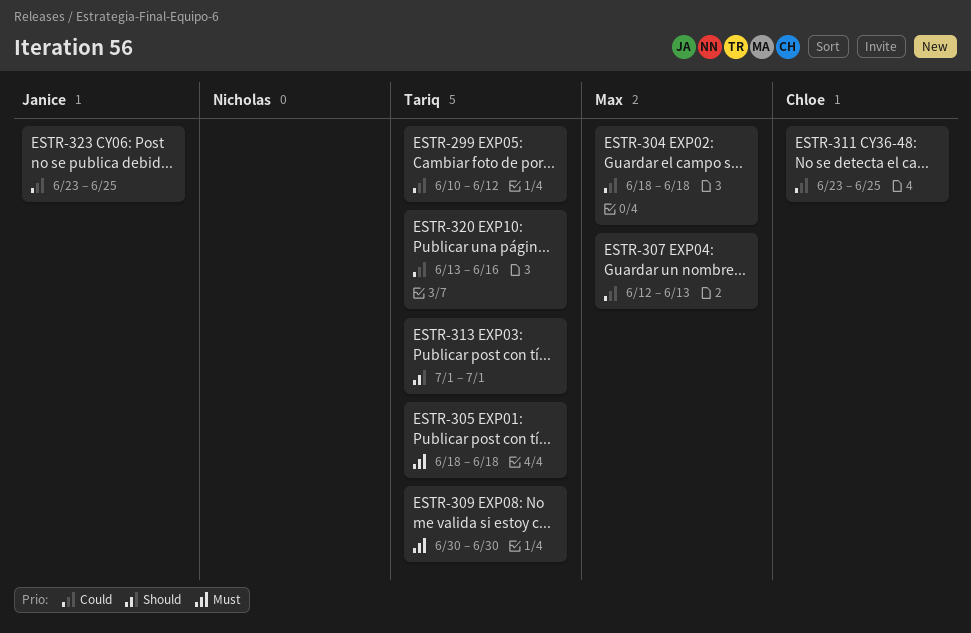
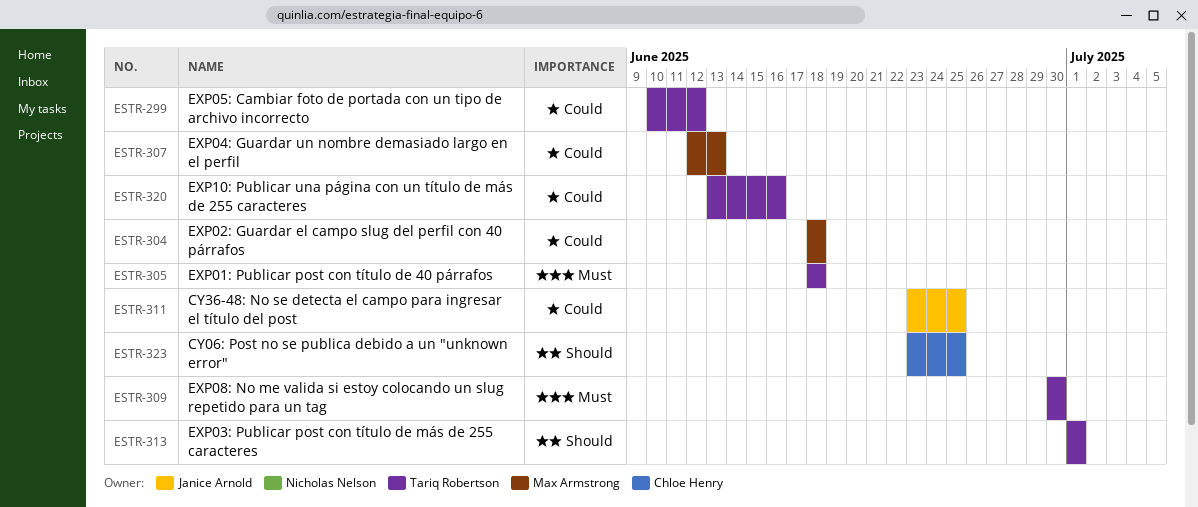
ESTR-311, owner: Chloe Henry -> Janice Arnold
ESTR-323, owner: Janice Arnold -> Chloe Henry
ESTR-323, priority: Could -> Should

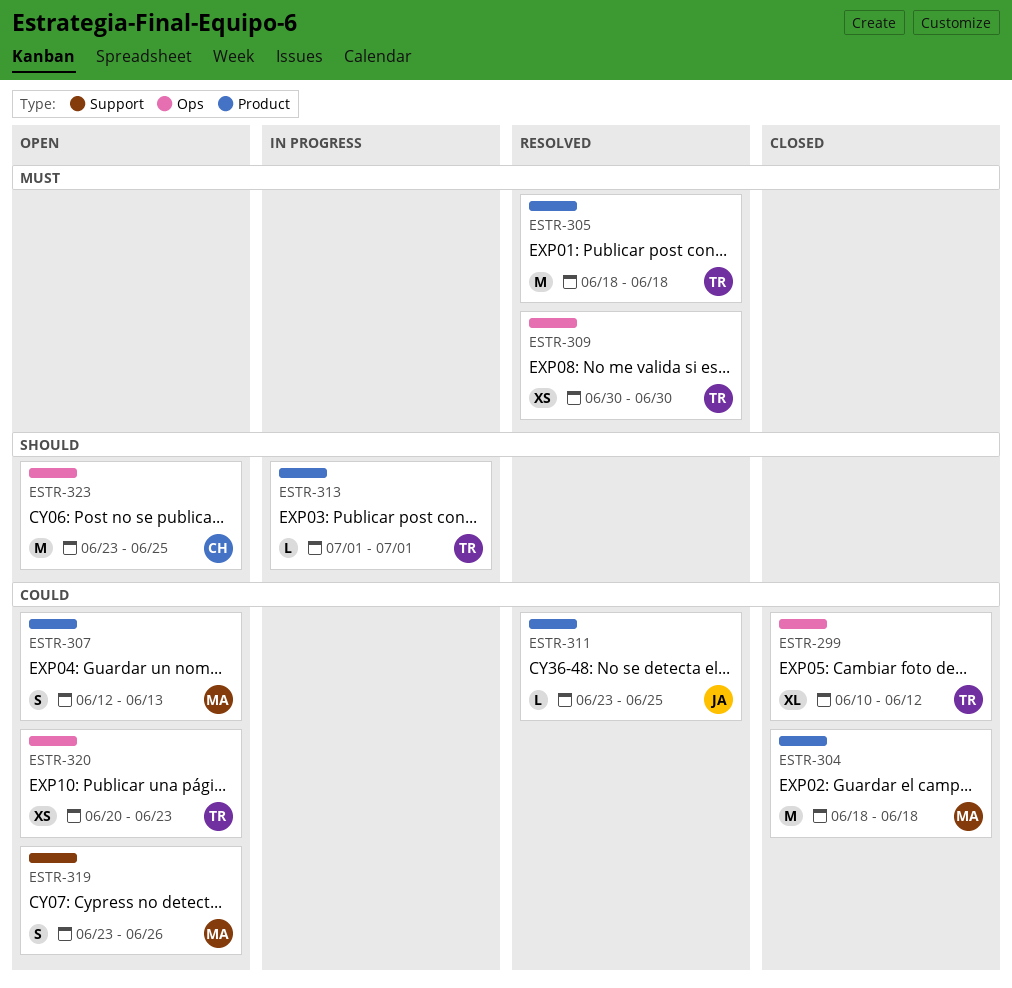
ESTR-319: none -> present
ESTR-320, start: Jun 13 -> Jun 20
ESTR-320, due: Jun 16 -> Jun 23

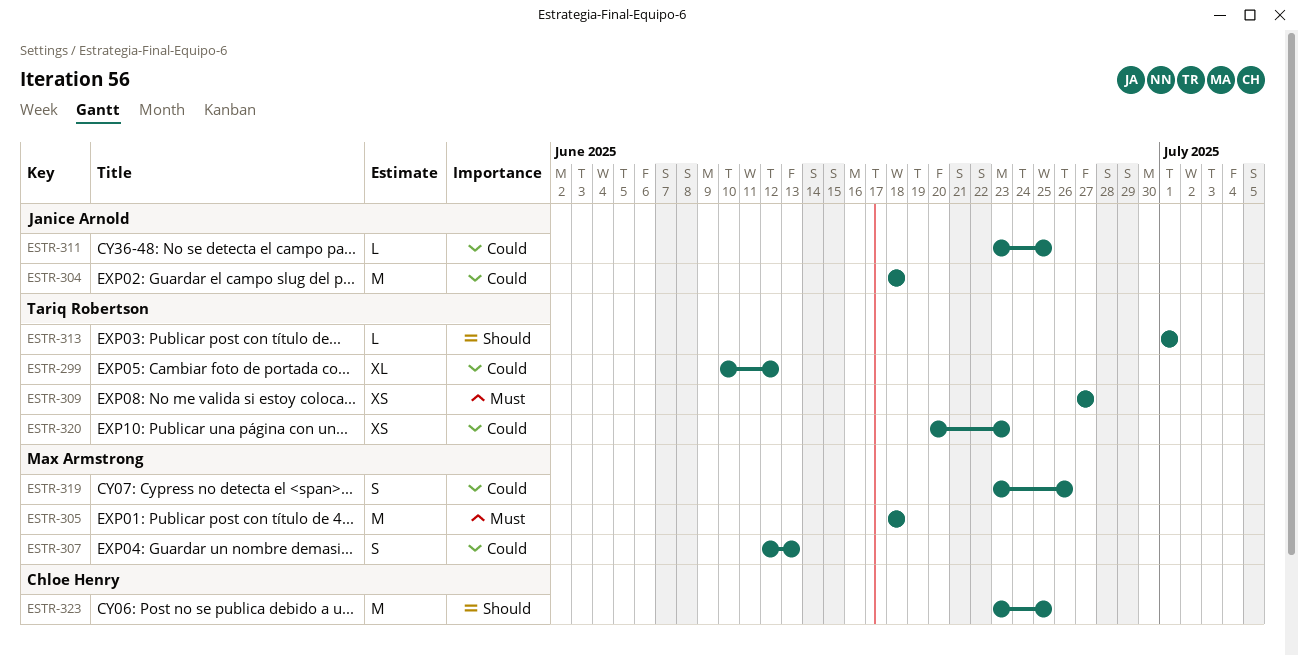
ESTR-304, owner: Max Armstrong -> Janice Arnold
ESTR-305, owner: Tariq Robertson -> Max Armstrong
ESTR-309, start: Jun 30 -> Jun 27
ESTR-309, due: Jun 30 -> Jun 27

